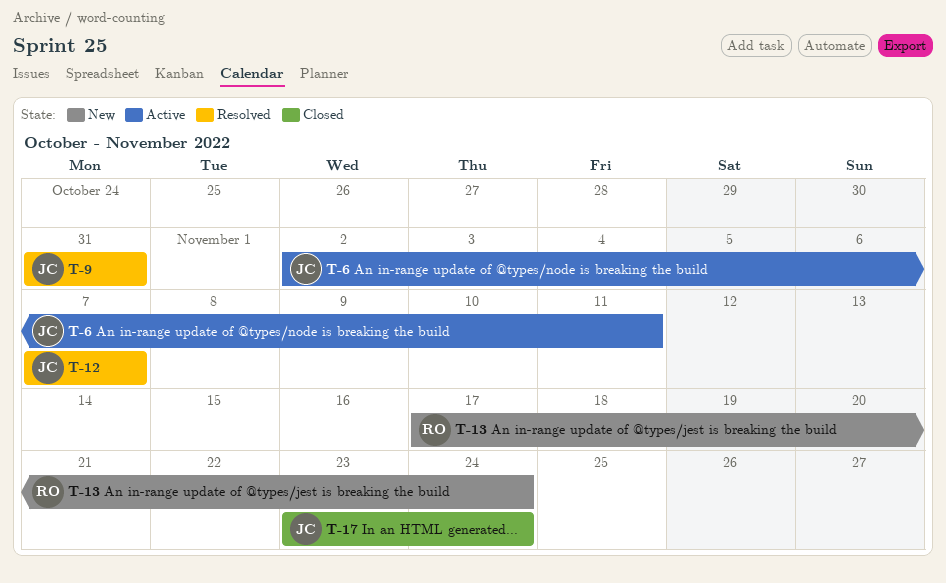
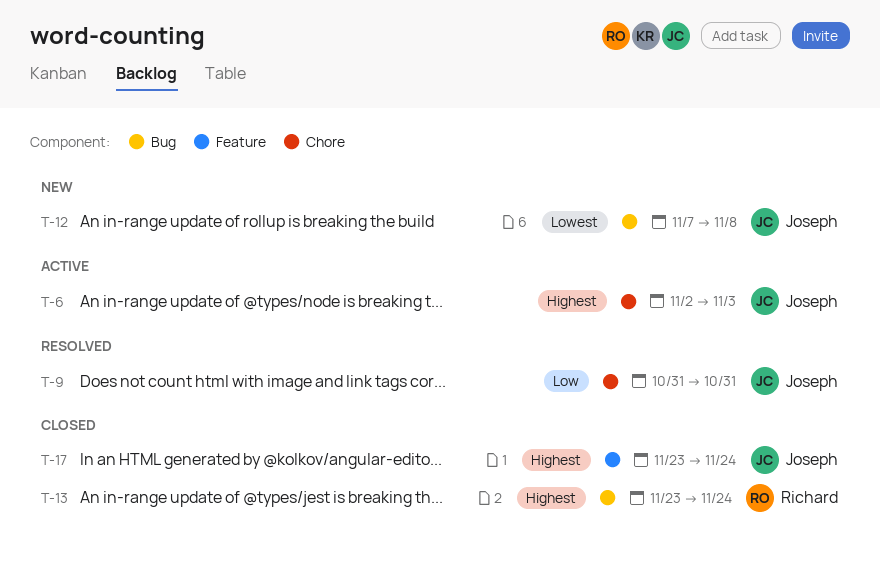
T-6, due: Nov 11 -> Nov 3
T-12, status: Resolved -> New
T-12, due: Nov 7 -> Nov 8
T-13, status: New -> Closed
T-13, start: Nov 17 -> Nov 23

